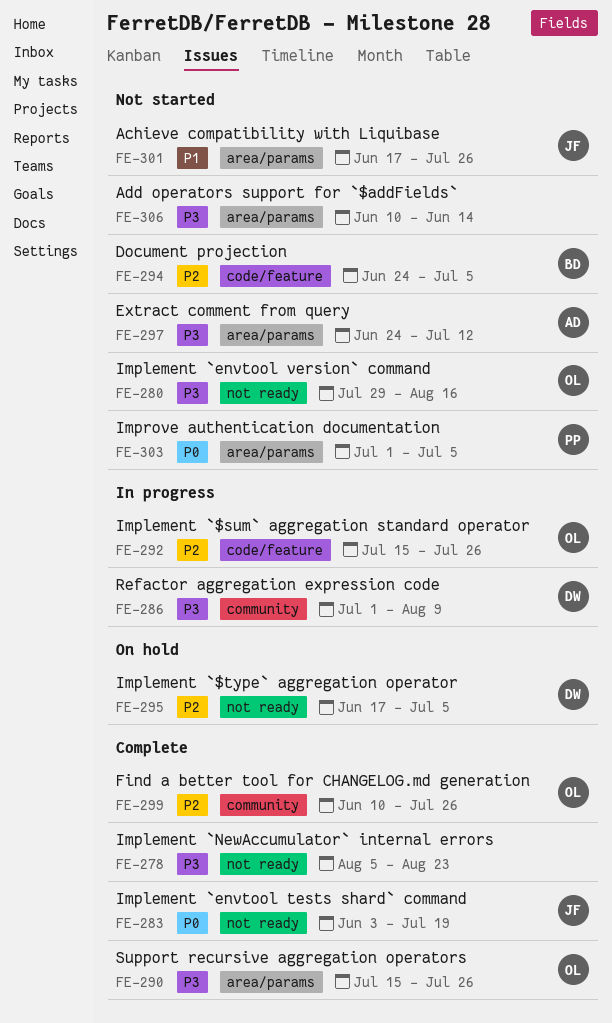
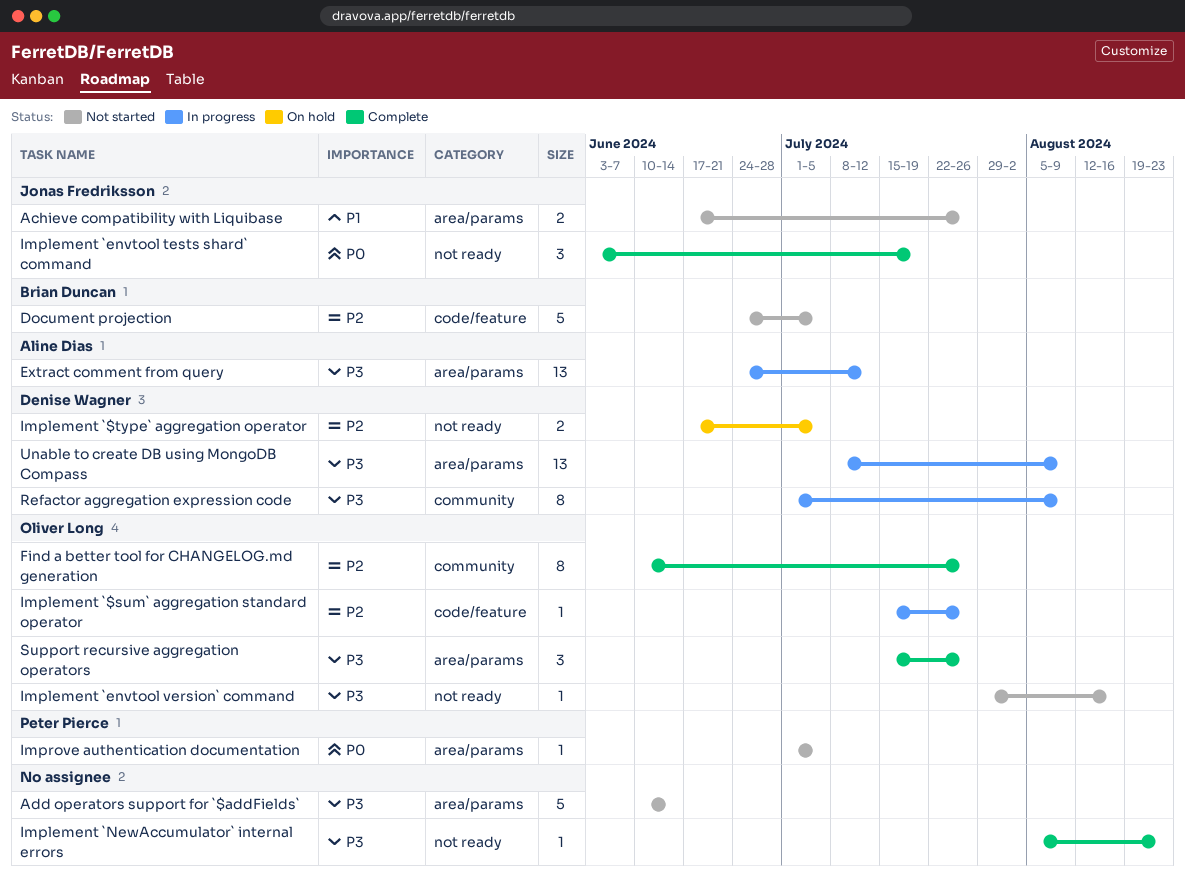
Extract comment from query, status: Not started -> In progress
Unable to create DB using MongoDB Compass: none -> present

